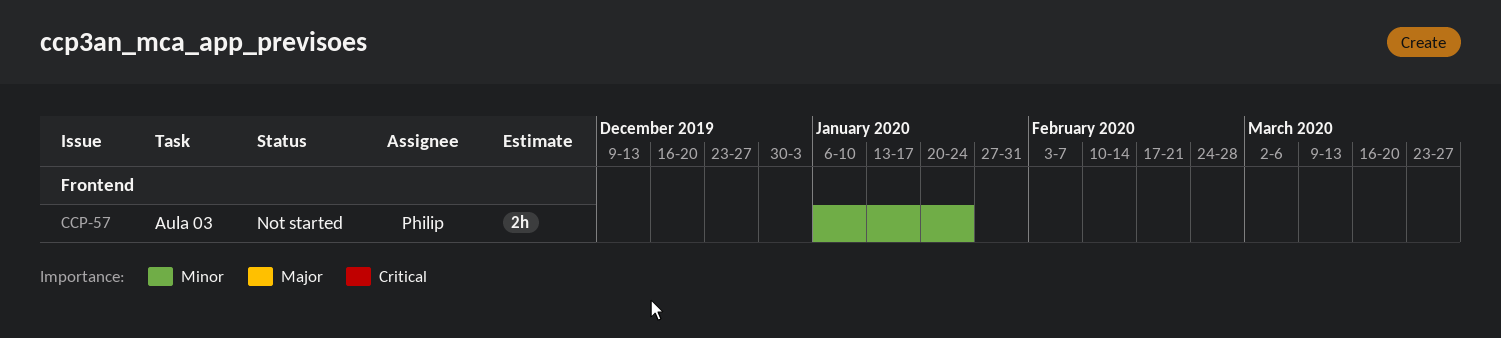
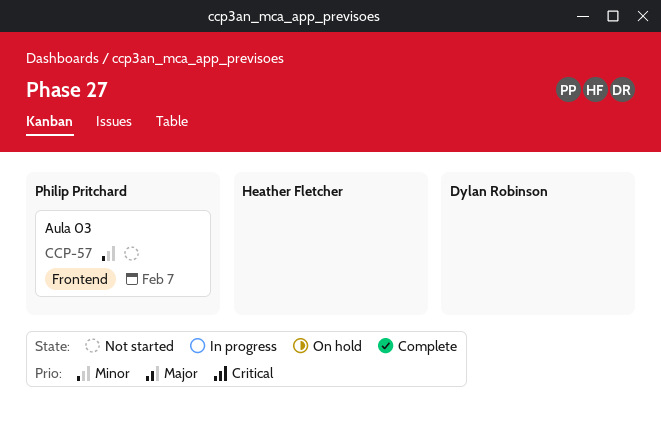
CCP-57, due: Jan 24 -> Feb 7

